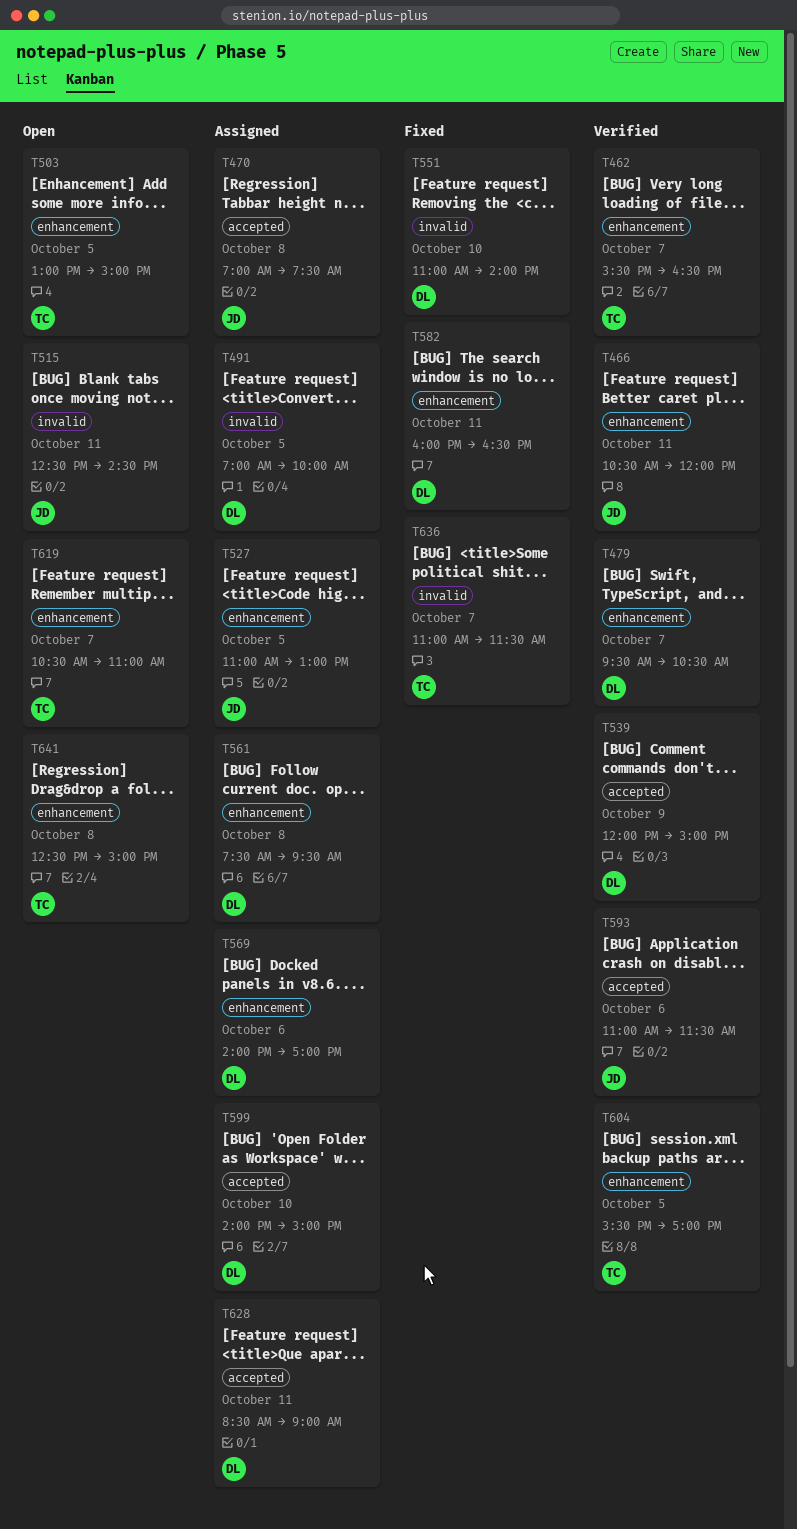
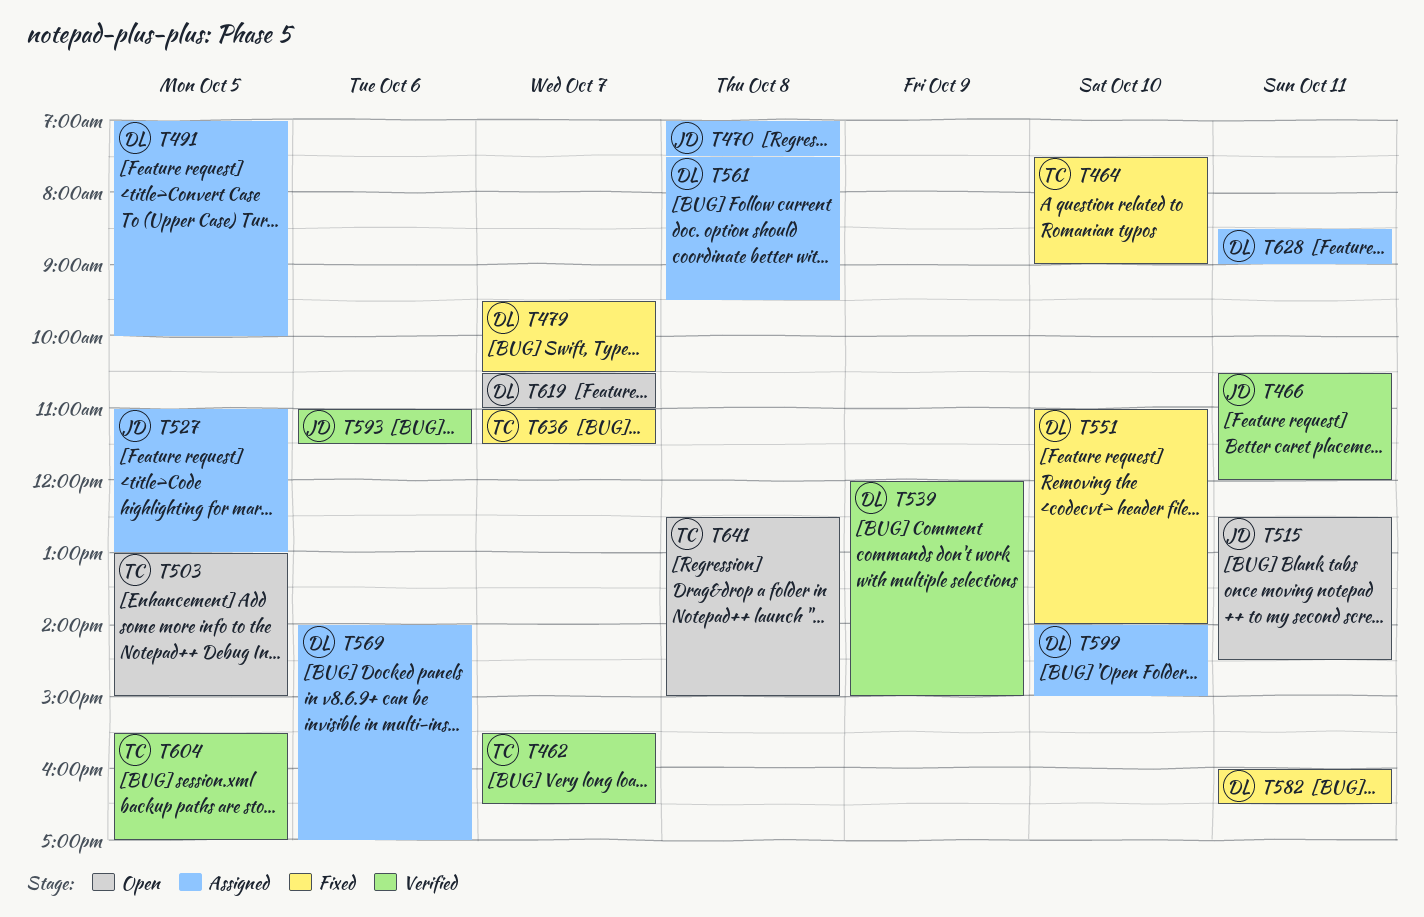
T464: none -> present
T479, status: Verified -> Fixed
T619, owner: TC -> DL

